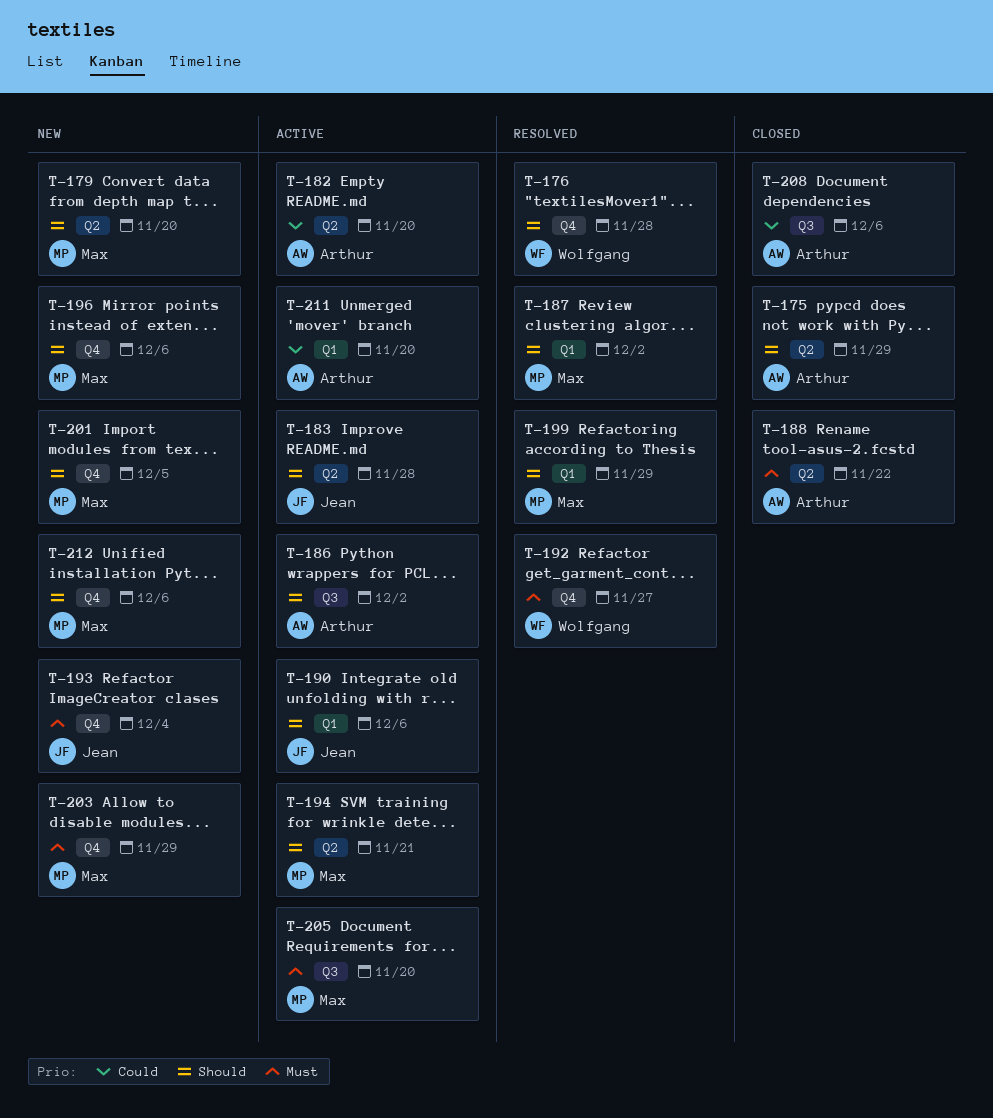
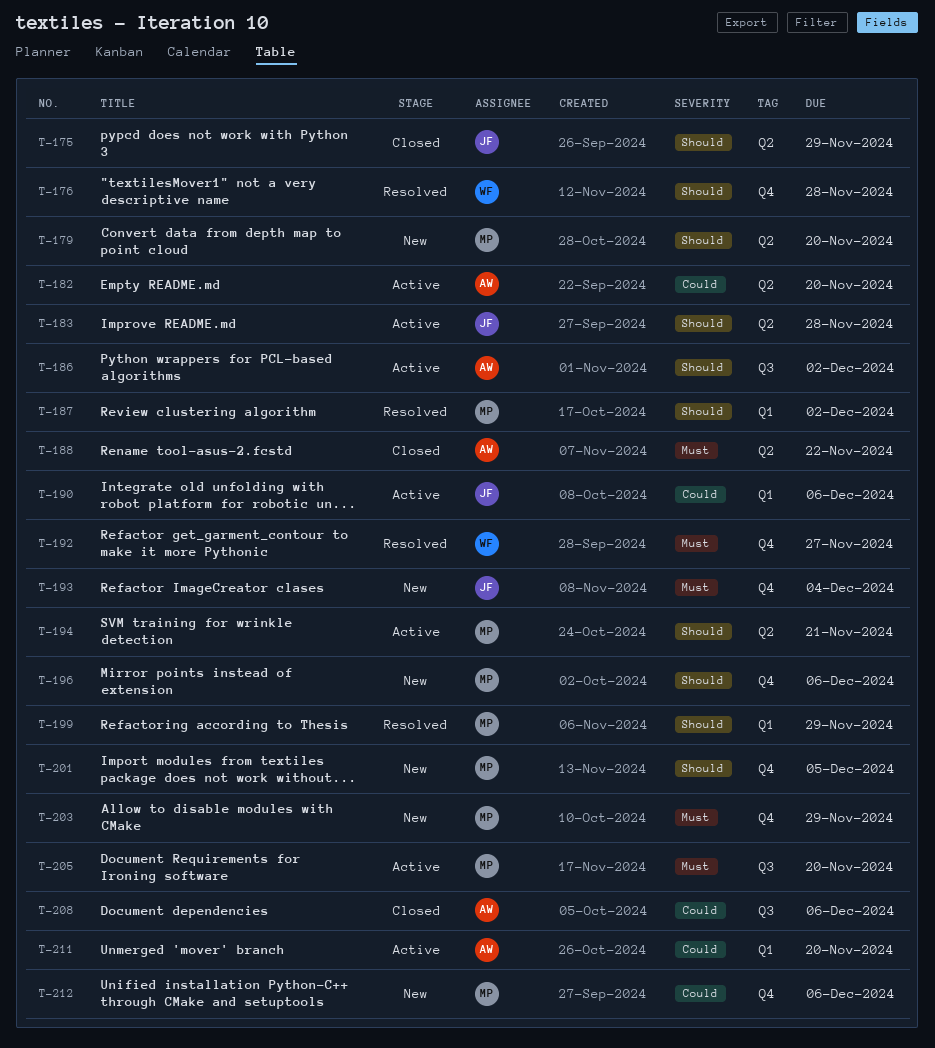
T-175, owner: Arthur -> Jean
T-190, priority: Should -> Could
T-212, priority: Should -> Could

